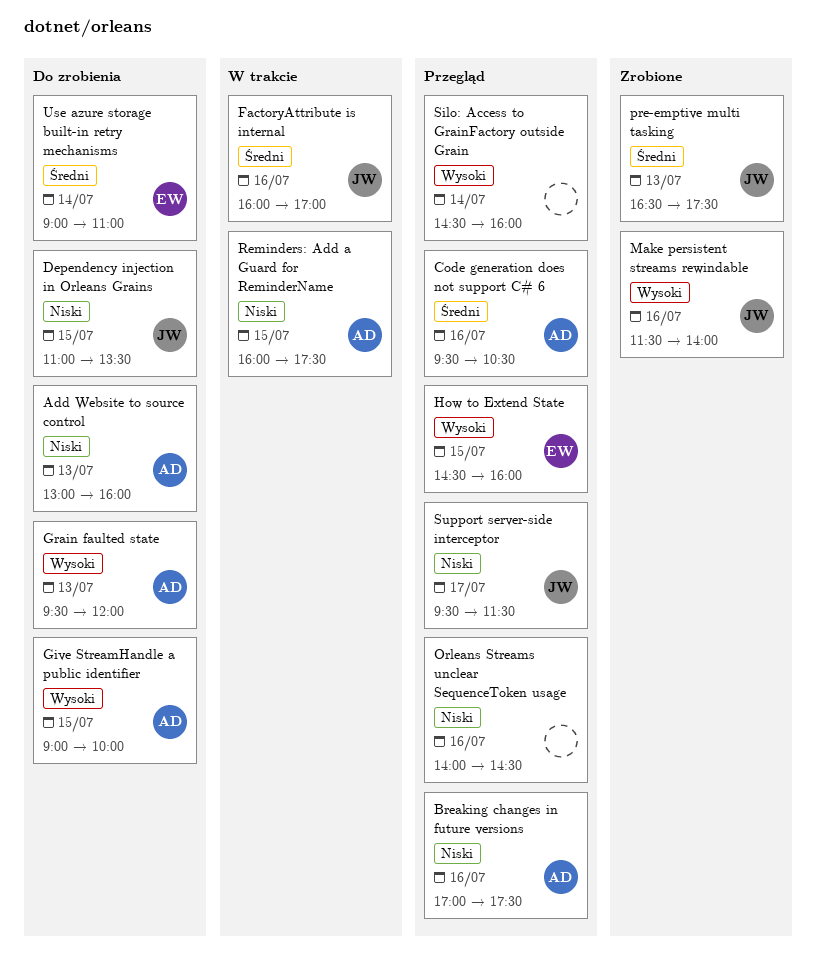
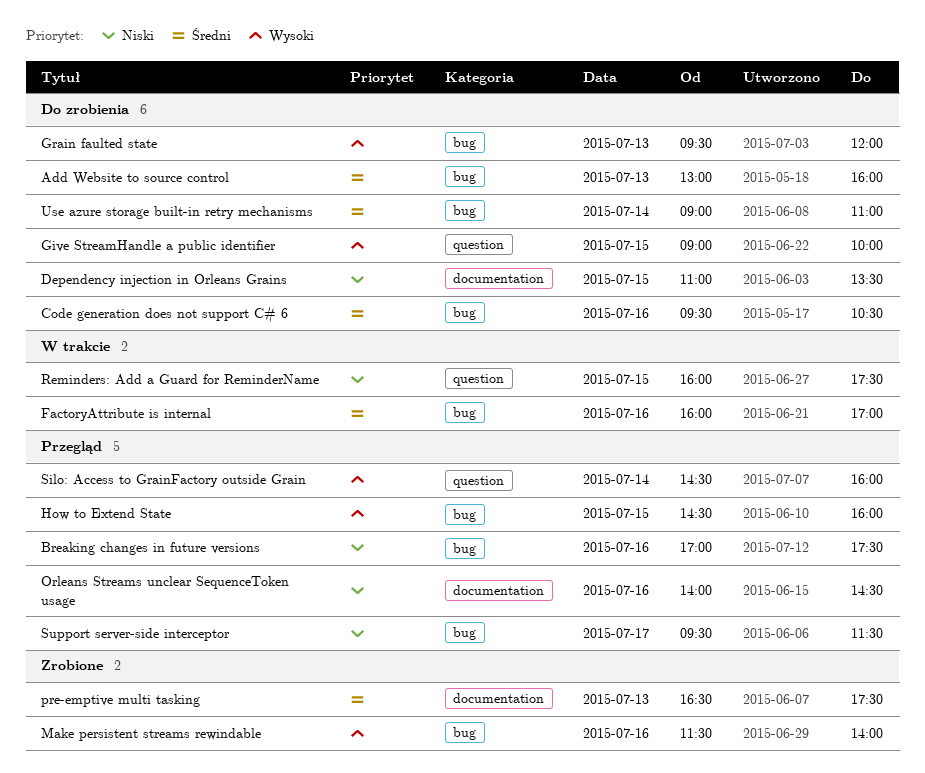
Add Website to source control, priority: Niski -> Średni
Code generation does not support C# 6, status: Przegląd -> Do zrobienia

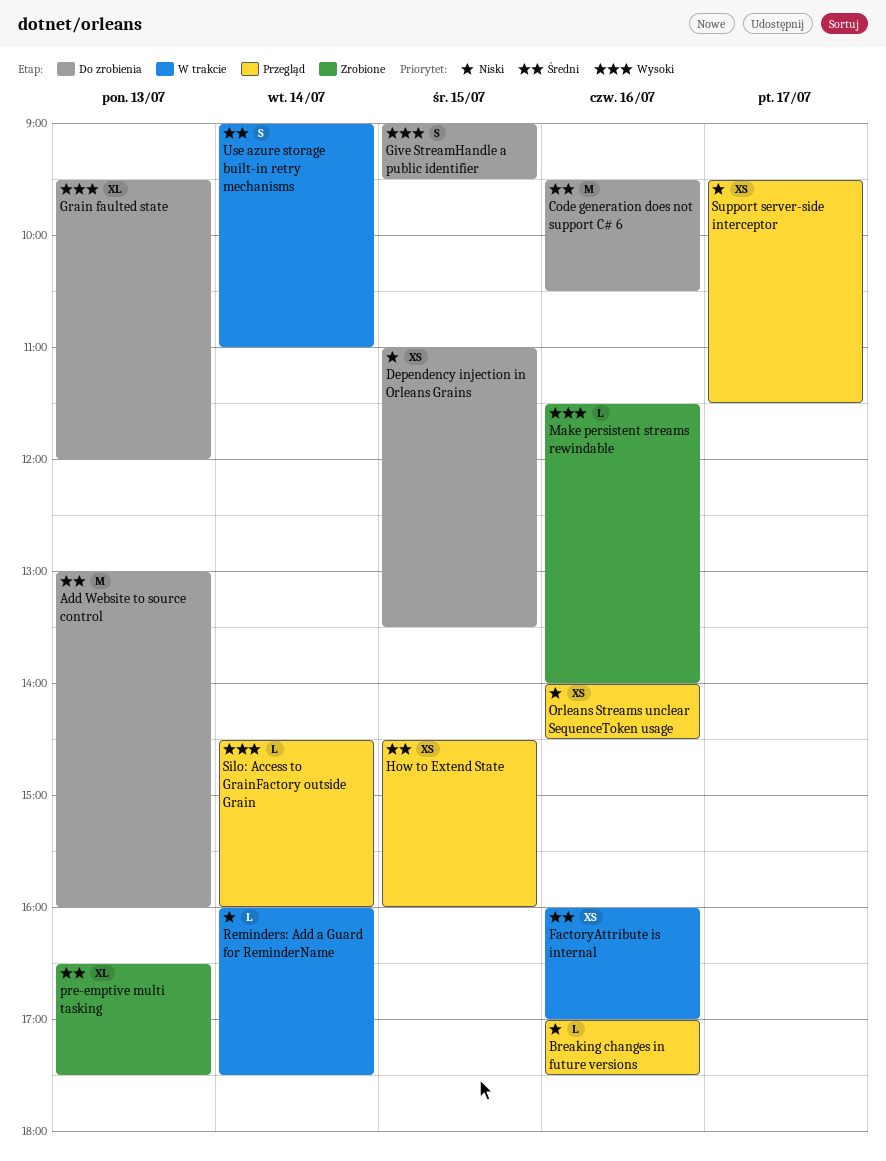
Give StreamHandle a public identifier, ends: 10:00 -> 09:30
How to Extend State, priority: Wysoki -> Średni
Reminders: Add a Guard for ReminderName, day: Jul 15 -> Jul 14
Use azure storage built-in retry mechanisms, status: Do zrobienia -> W trakcie

